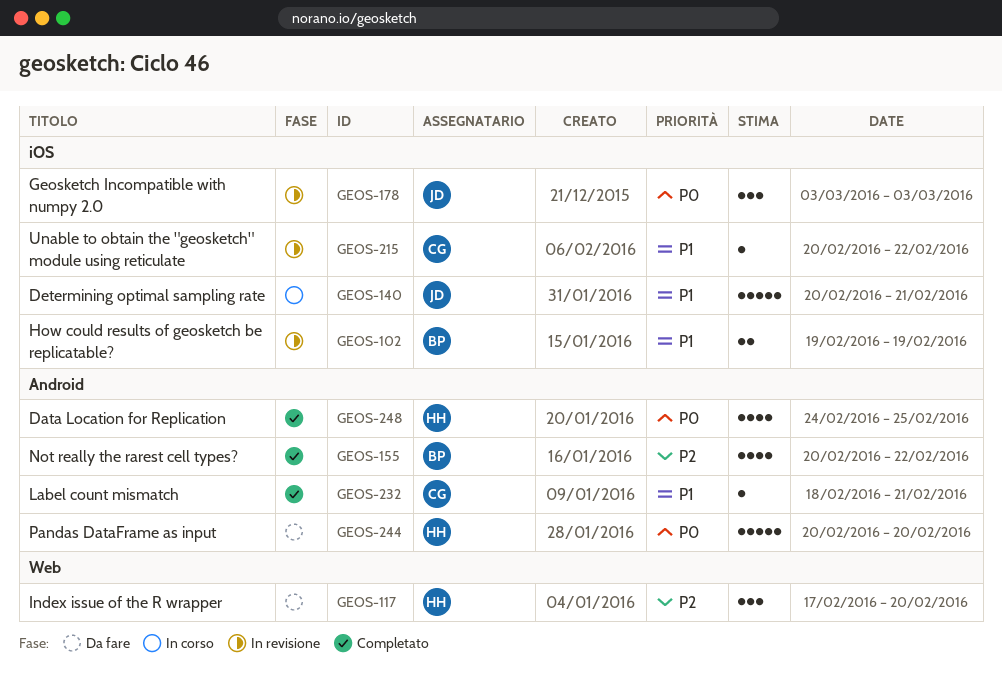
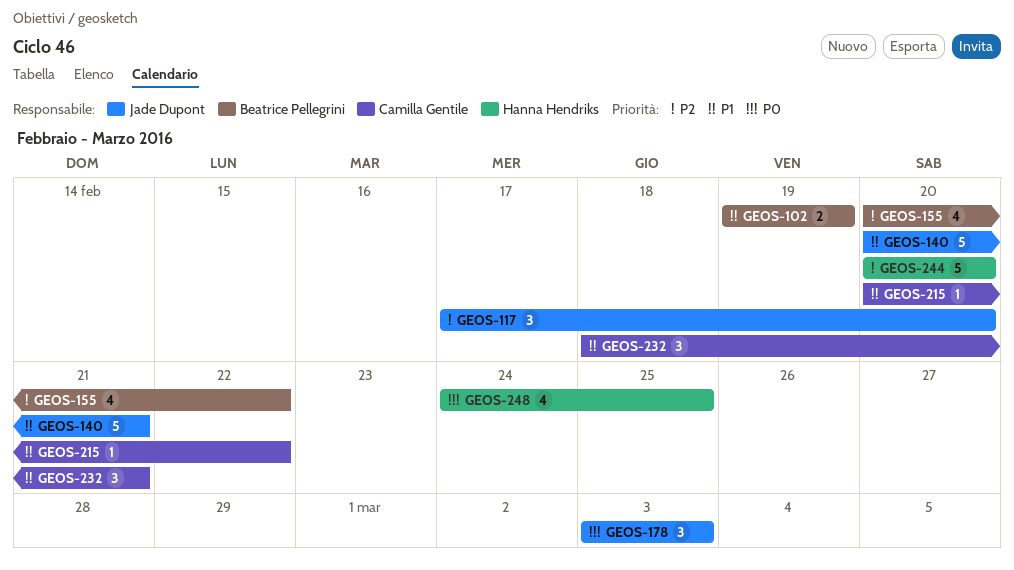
GEOS-117, owner: Hanna Hendriks -> Jade Dupont
GEOS-232, estimate: 1 -> 3
GEOS-244, priority: P0 -> P2

